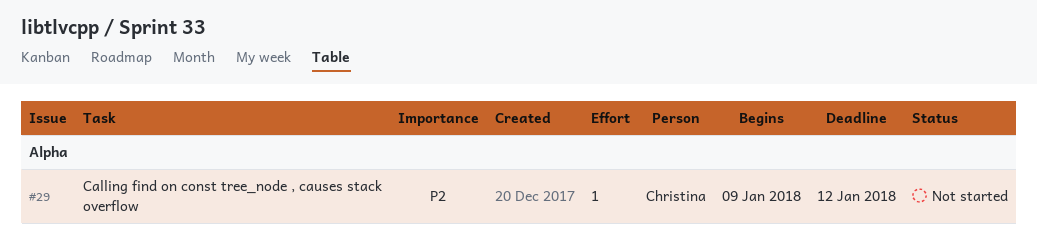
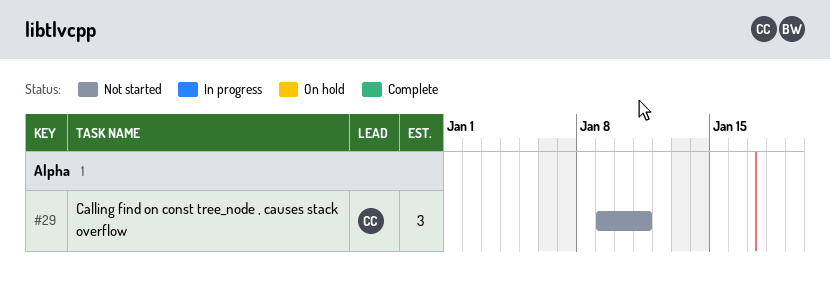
#29, estimate: 1 -> 3
#29, due: Jan 12 -> Jan 11

